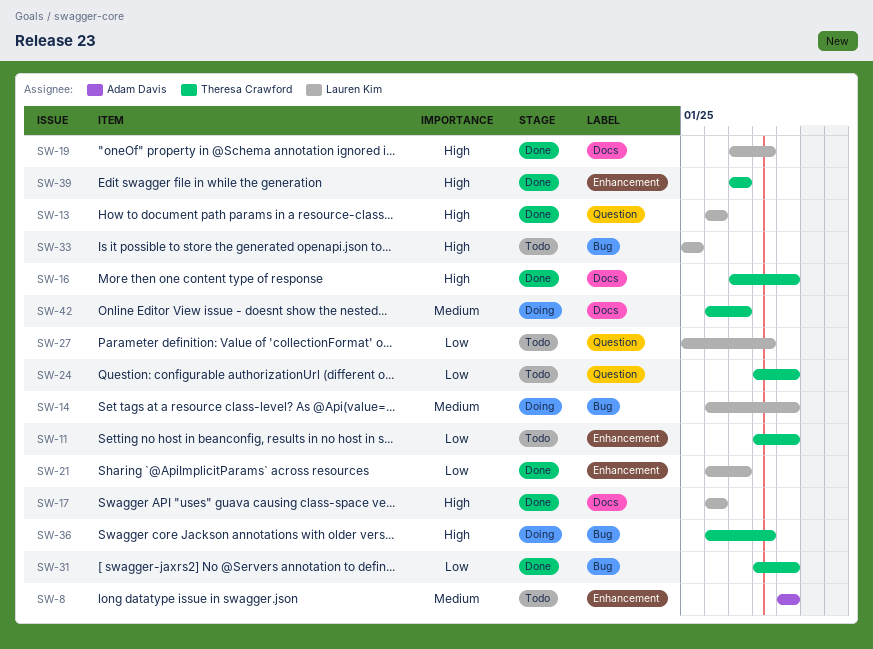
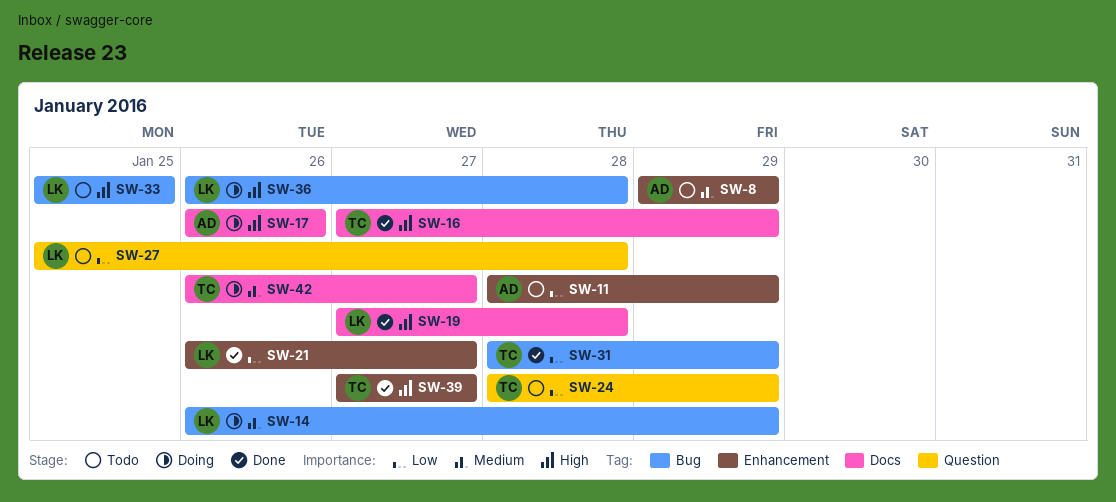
SW-11, owner: Theresa Crawford -> Adam Davis
SW-13: present -> none
SW-17, status: Done -> Doing
SW-17, owner: Lauren Kim -> Adam Davis
SW-36, owner: Theresa Crawford -> Lauren Kim

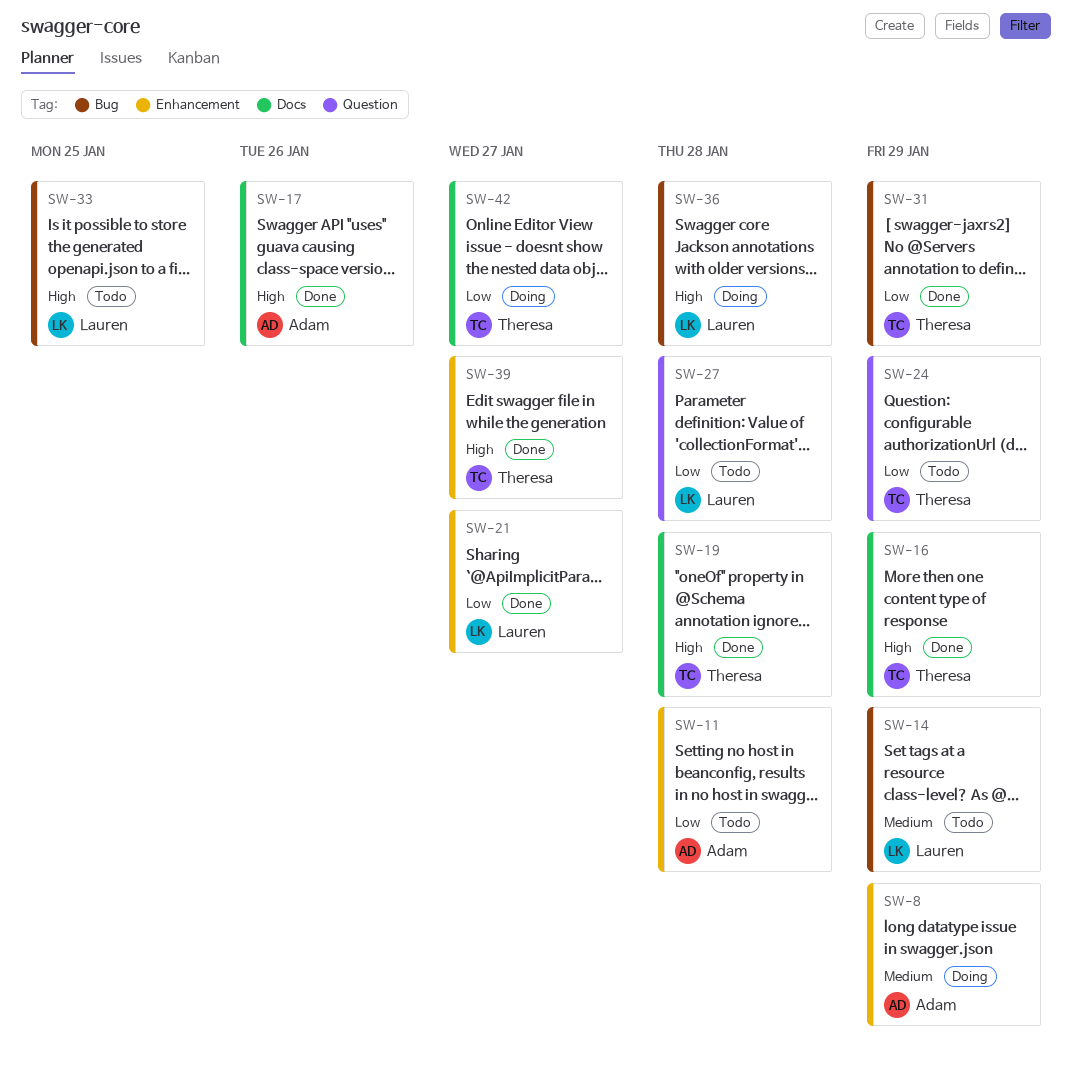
SW-8, status: Todo -> Doing
SW-11, due: Jan 29 -> Jan 28
SW-14, status: Doing -> Todo
SW-17, status: Doing -> Done
SW-19, owner: Lauren -> Theresa
SW-42, priority: Medium -> Low

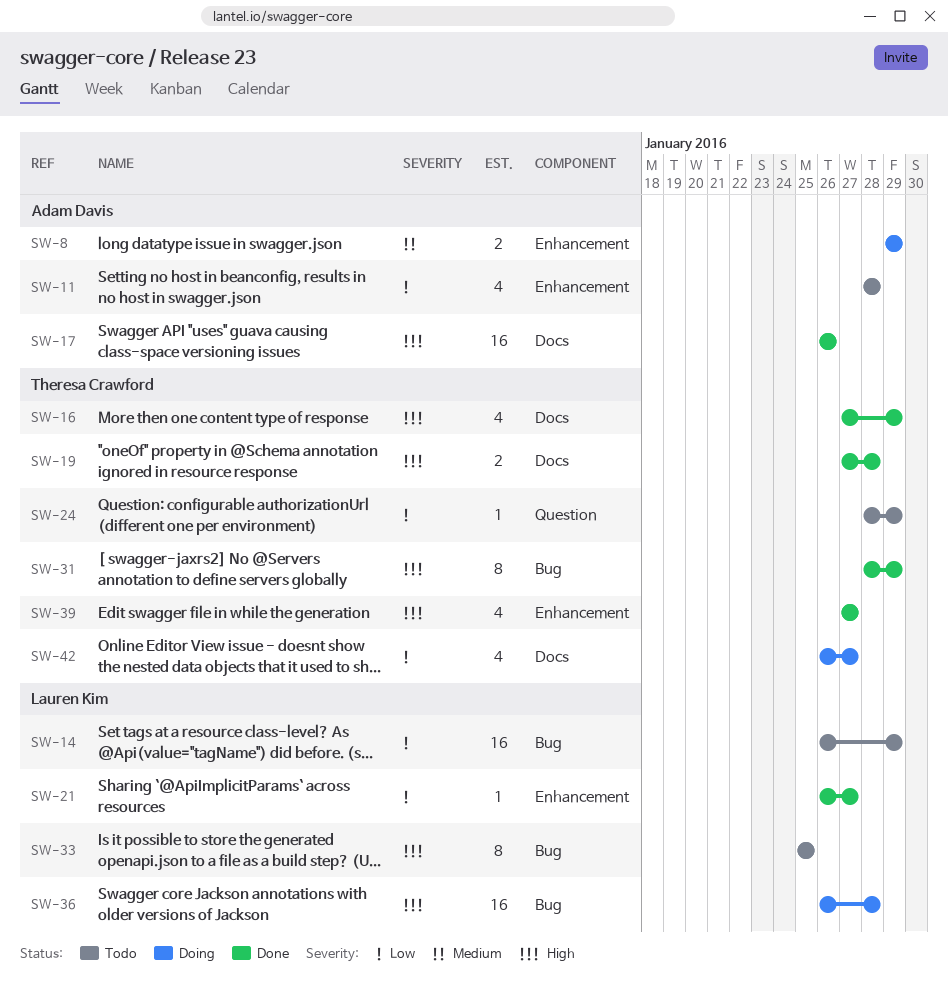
SW-14, priority: Medium -> Low
SW-27: present -> none
SW-31, priority: Low -> High

